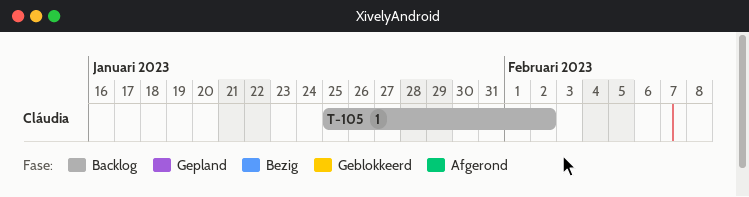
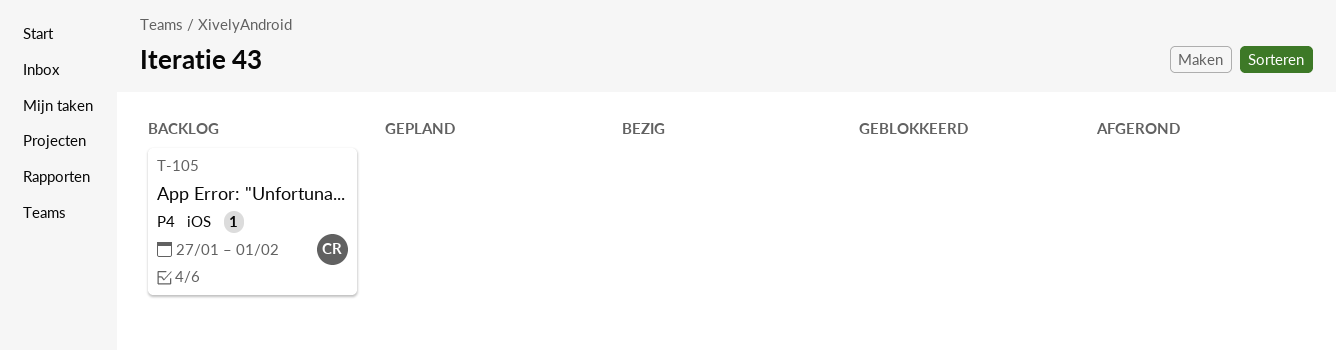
T-105, start: Jan 25 -> Jan 27
T-105, due: Feb 2 -> Feb 1

